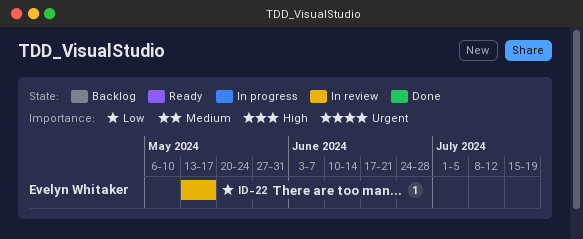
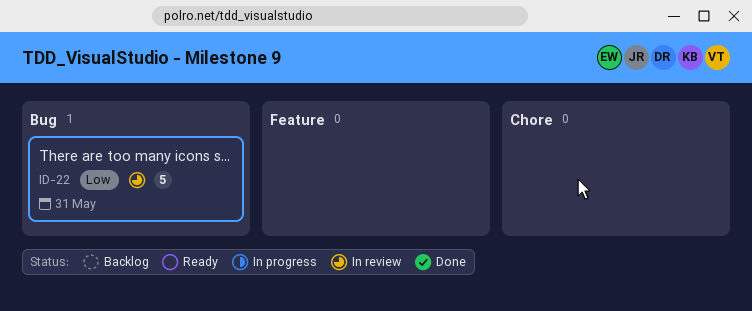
ID-22, estimate: 1 -> 5
ID-22, due: May 17 -> May 31

